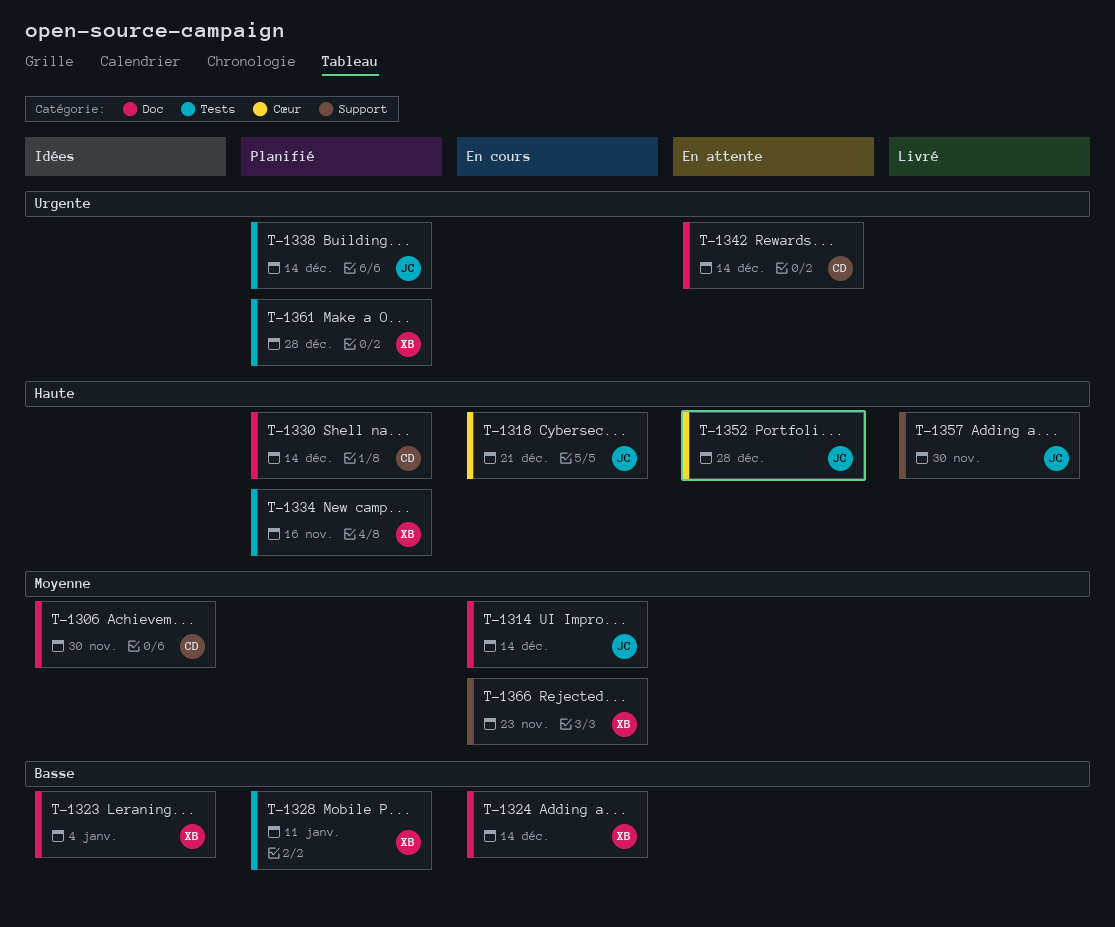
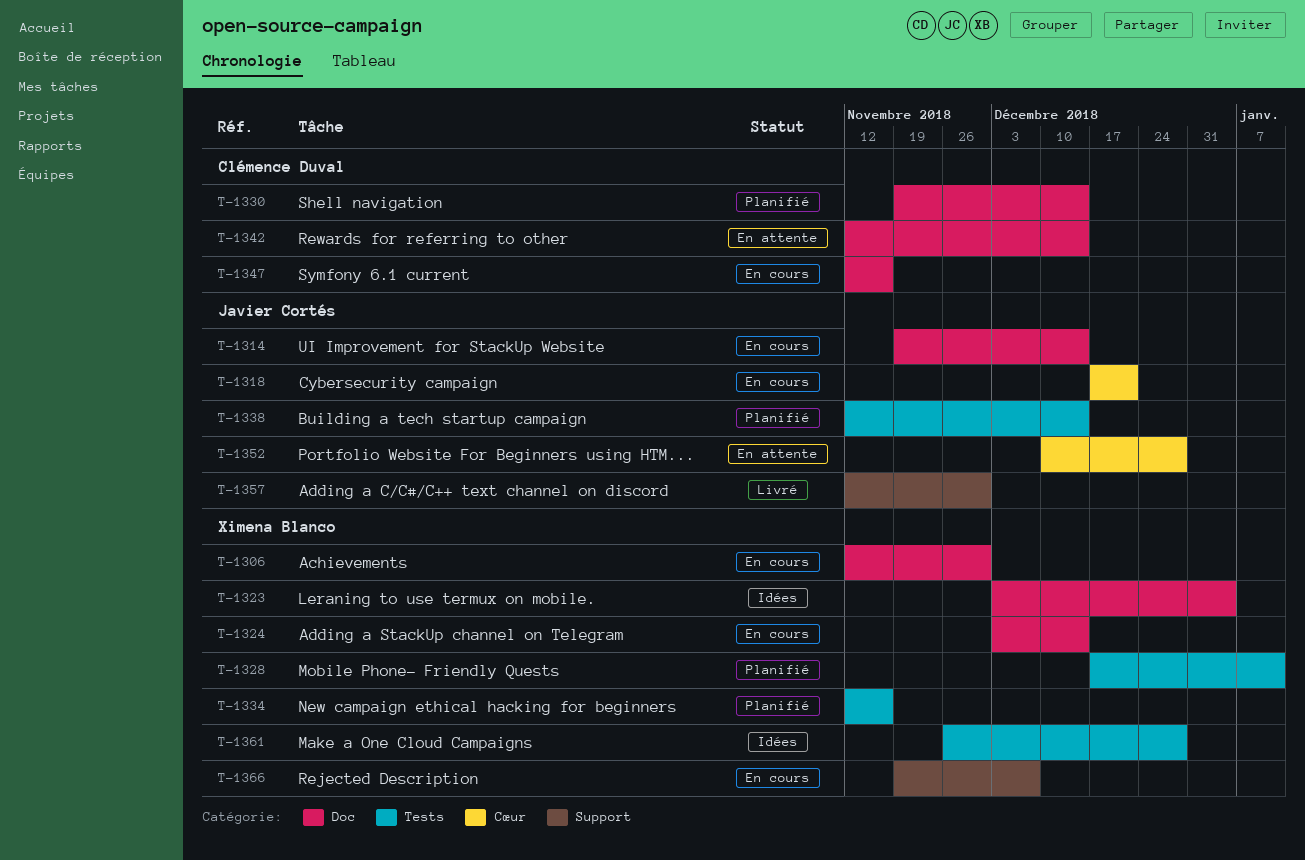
T-1306, status: Idées -> En cours
T-1306, owner: Clémence Duval -> Ximena Blanco
T-1347: none -> present
T-1361, status: Planifié -> Idées
T-1366, due: Nov 23 -> Dec 7

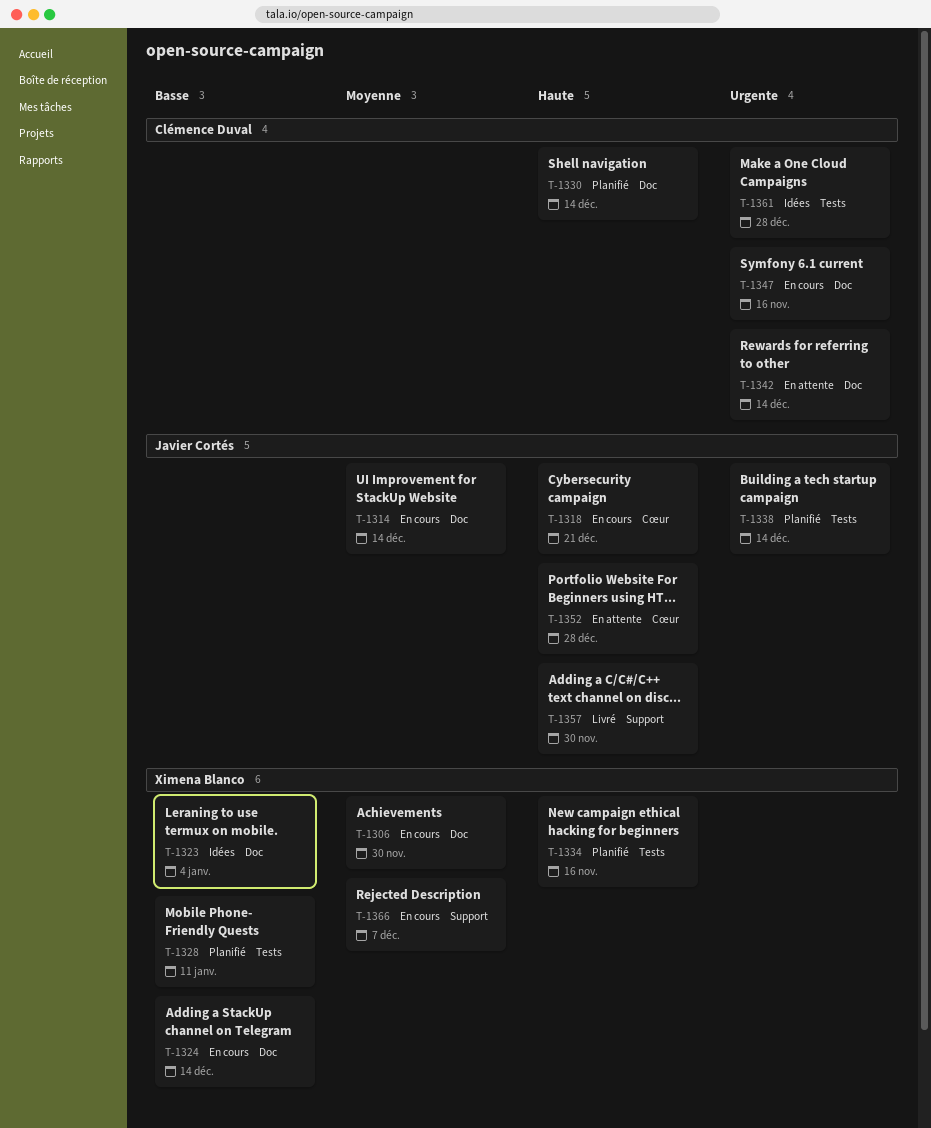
T-1361, owner: Ximena Blanco -> Clémence Duval

